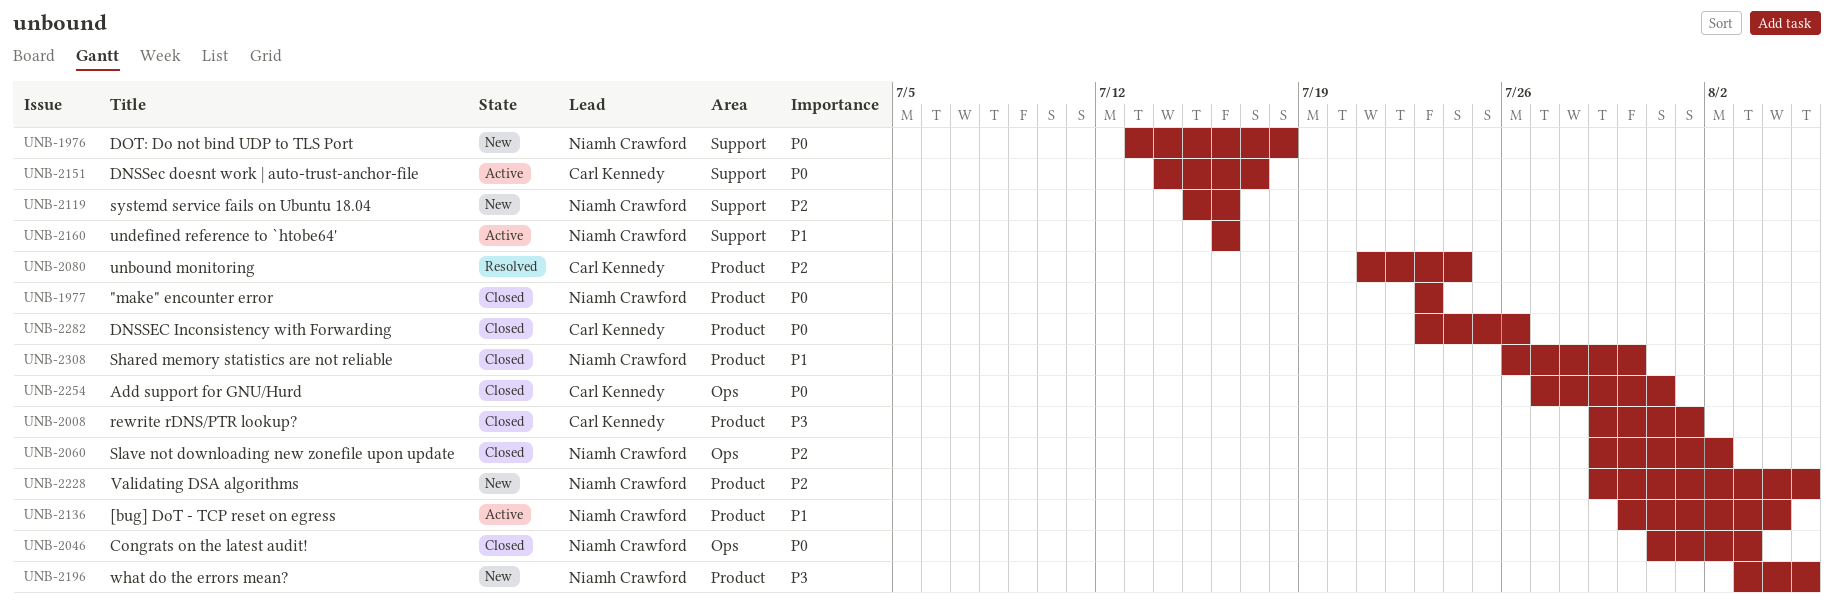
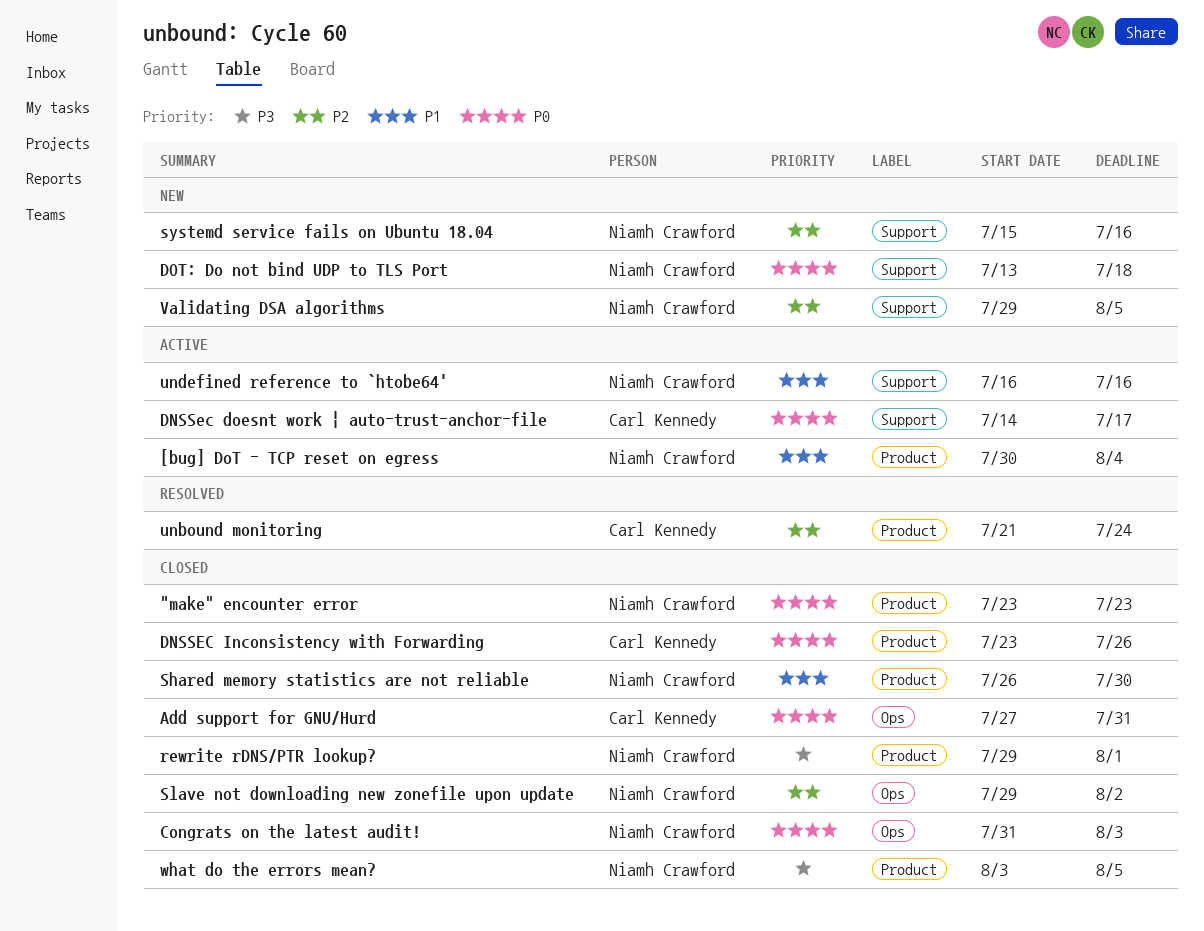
rewrite rDNS/PTR lookup?, owner: Carl Kennedy -> Niamh Crawford
Validating DSA algorithms, label: Product -> Support
what do the errors mean?, status: New -> Closed

